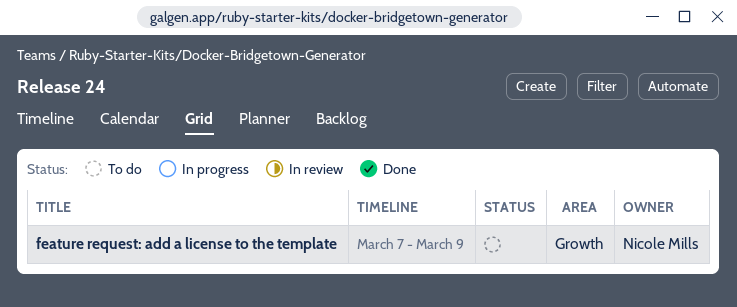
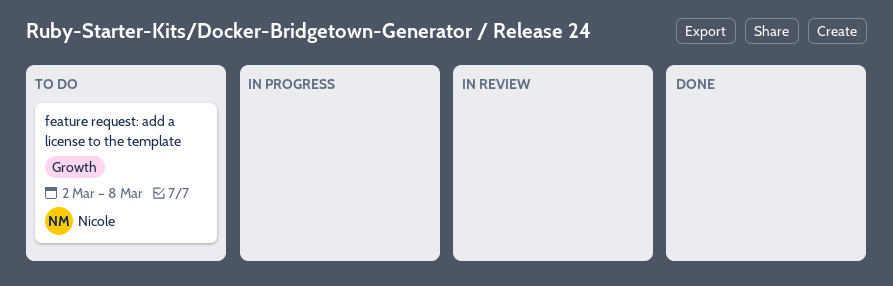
feature request: add a license to the template, start: Mar 7 -> Mar 2
feature request: add a license to the template, due: Mar 9 -> Mar 8

